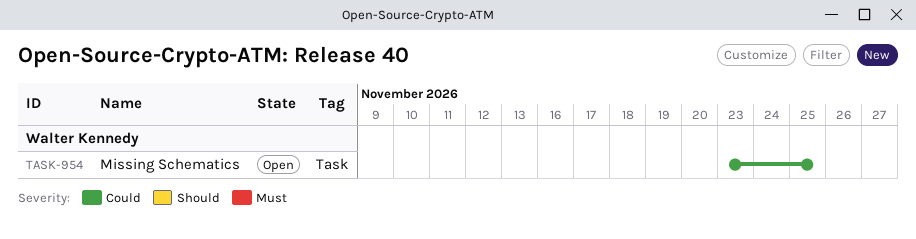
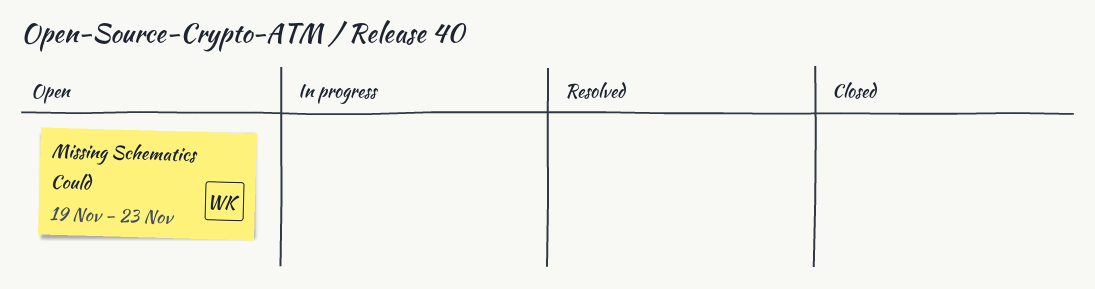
Missing Schematics, start: Nov 23 -> Nov 19
Missing Schematics, due: Nov 25 -> Nov 23

